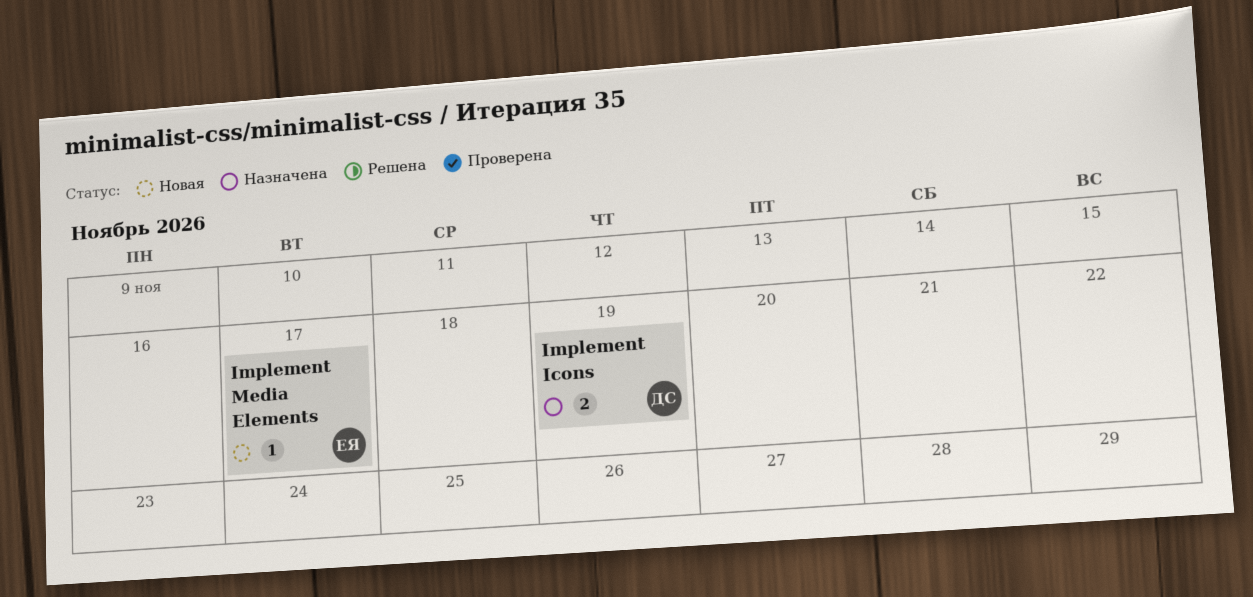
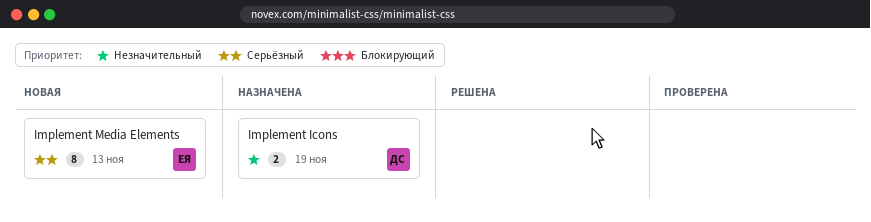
Implement Media Elements, estimate: 1 -> 8
Implement Media Elements, due: Nov 17 -> Nov 13

